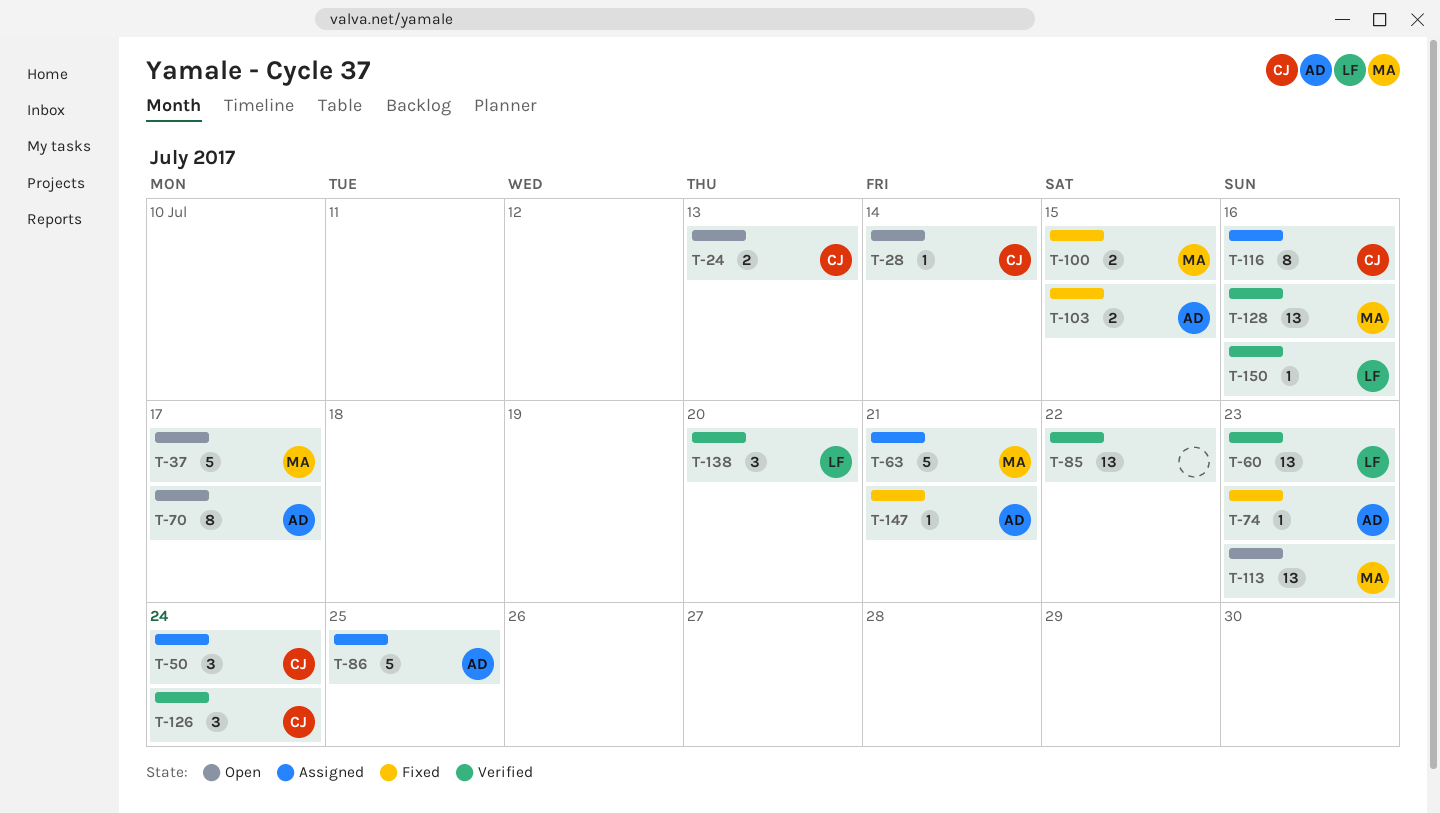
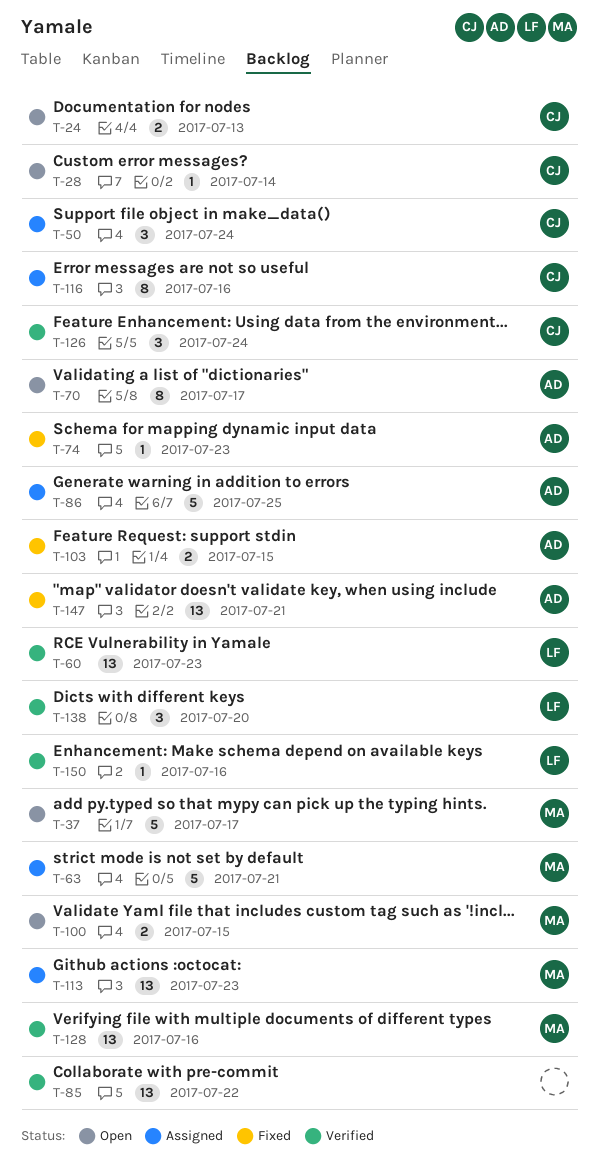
T-100, status: Fixed -> Open
T-113, status: Open -> Assigned
T-147, estimate: 1 -> 13

